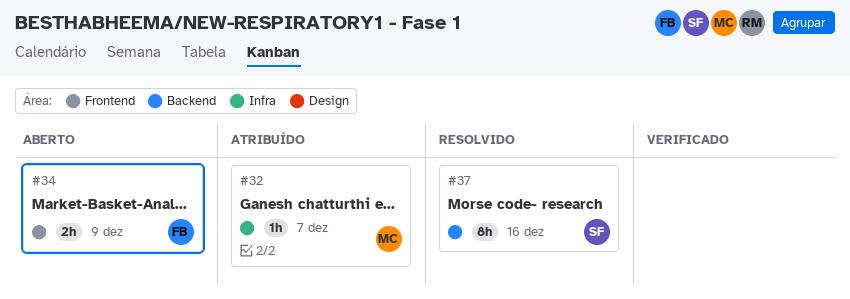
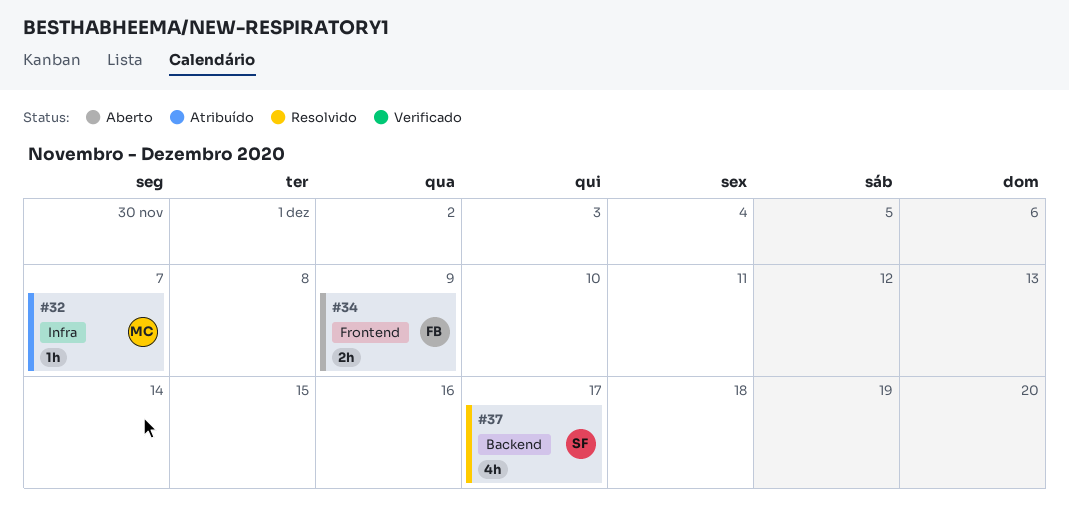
#37, estimate: 8h -> 4h
#37, due: Dec 16 -> Dec 17

